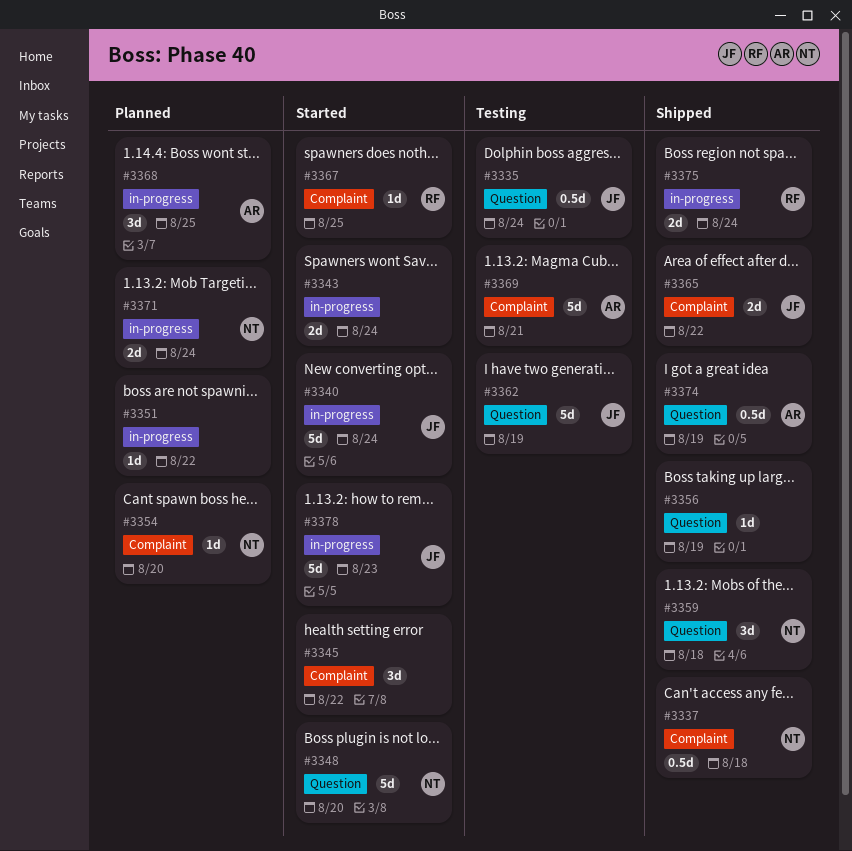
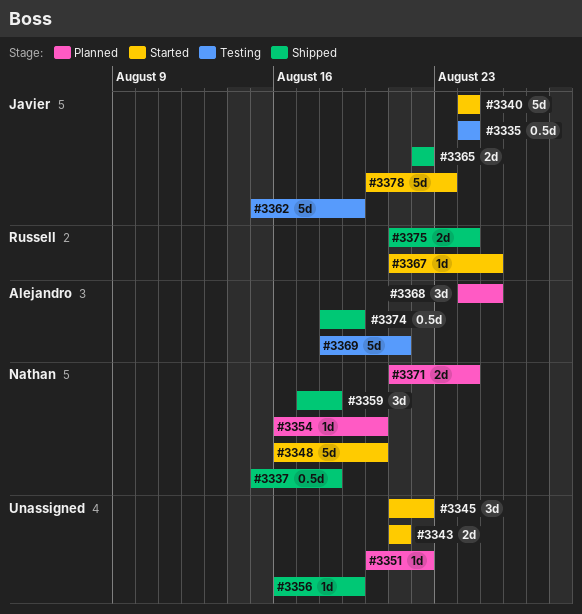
#3343, due: Aug 24 -> Aug 21

